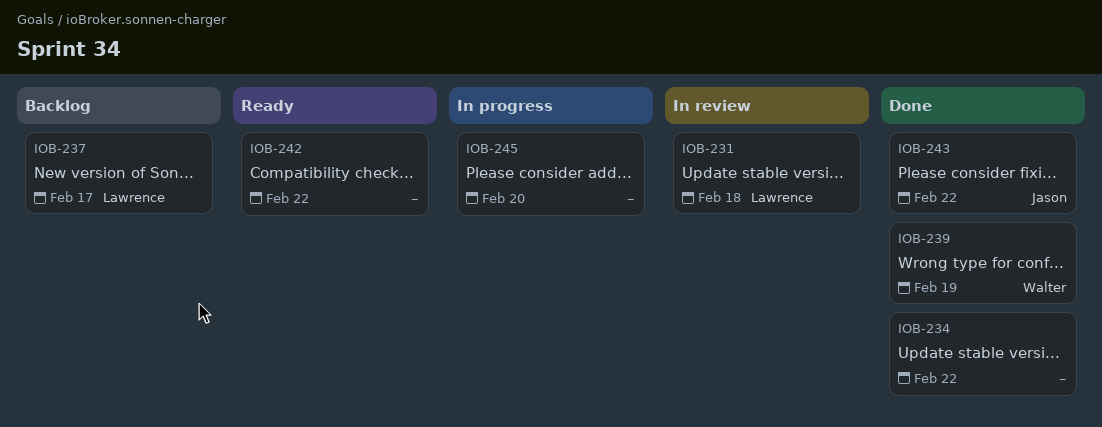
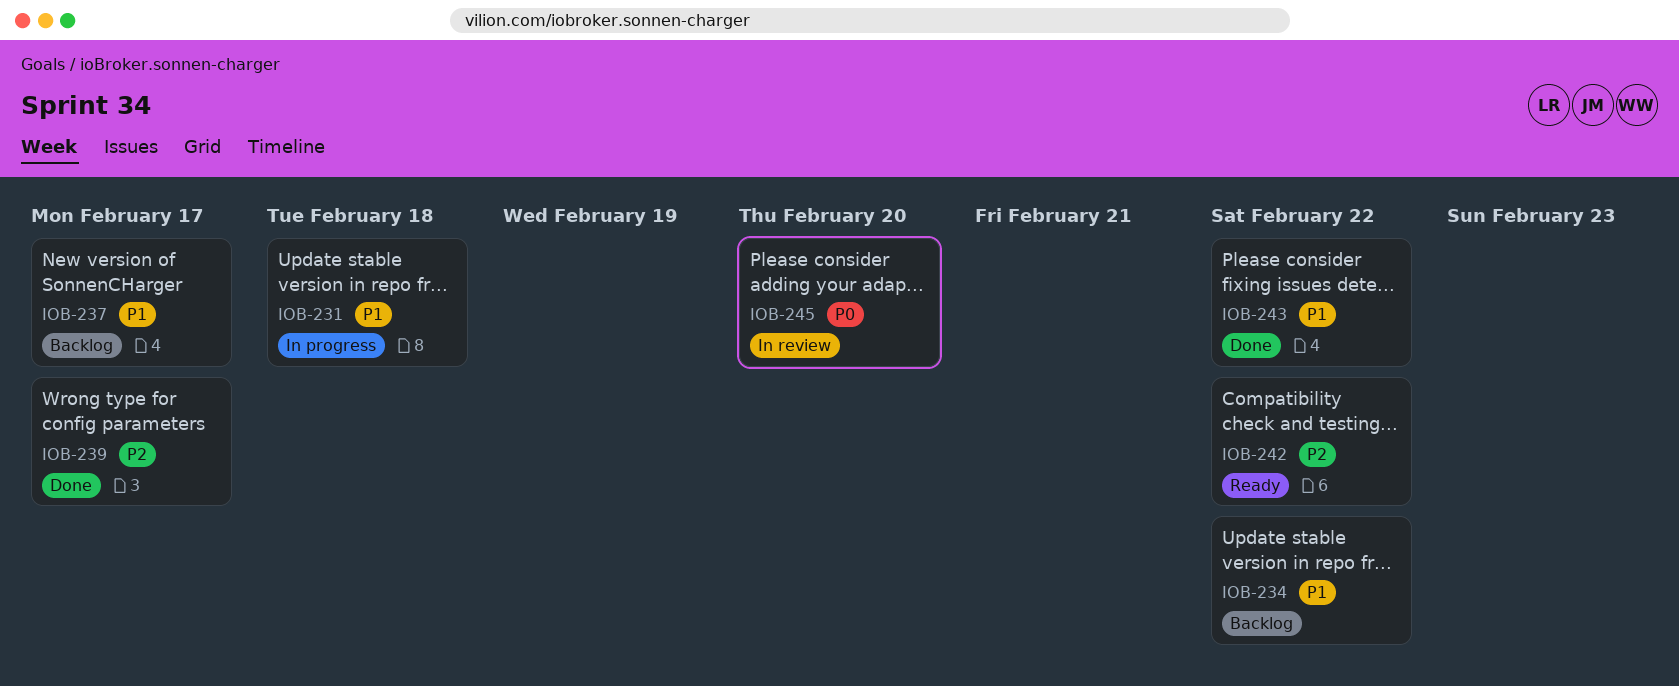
IOB-231, status: In review -> In progress
IOB-234, status: Done -> Backlog
IOB-239, due: Feb 19 -> Feb 17
IOB-245, status: In progress -> In review

